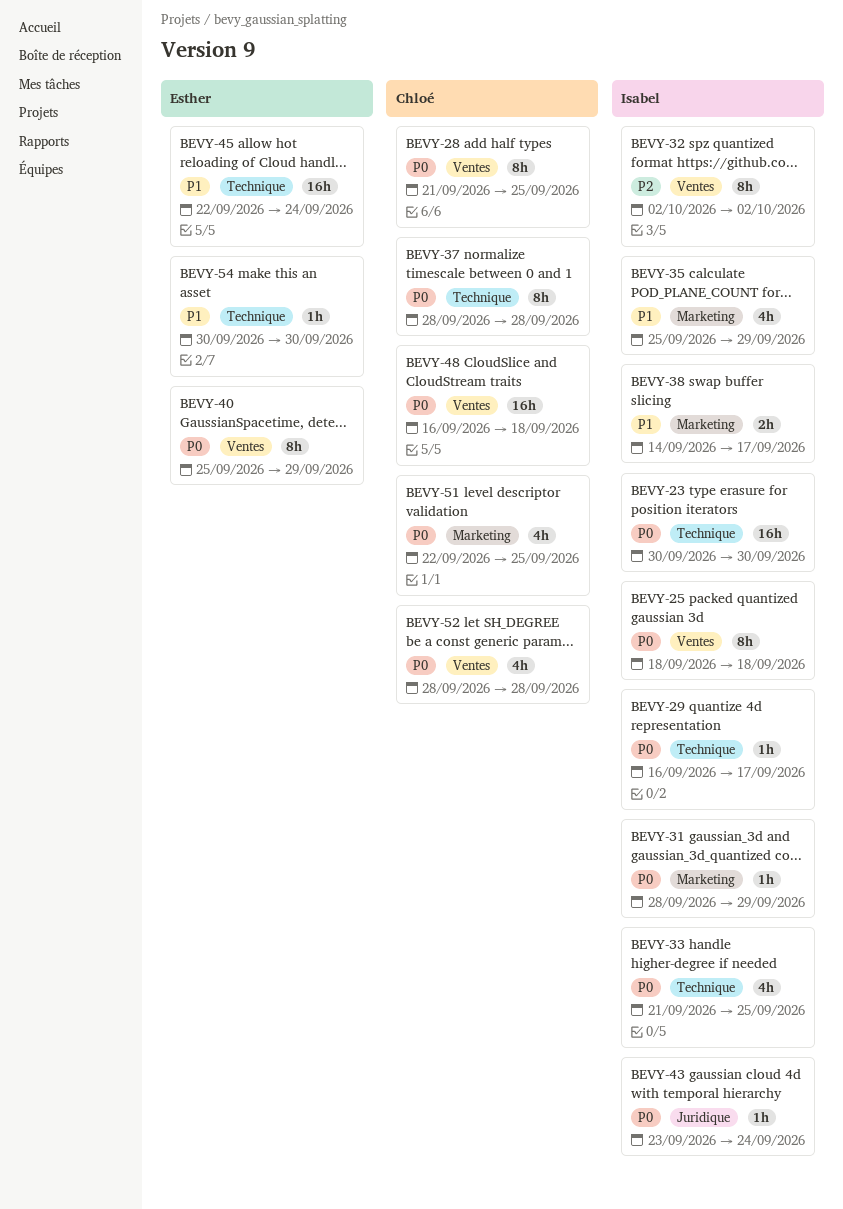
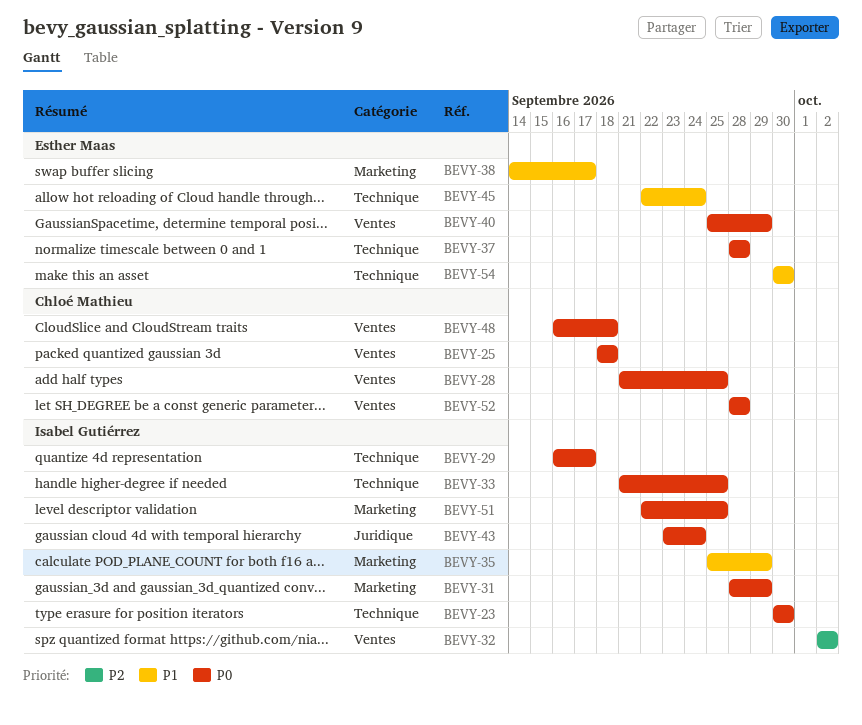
BEVY-25, owner: Isabel Gutiérrez -> Chloé Mathieu
BEVY-37, owner: Chloé Mathieu -> Esther Maas
BEVY-38, owner: Isabel Gutiérrez -> Esther Maas
BEVY-51, owner: Chloé Mathieu -> Isabel Gutiérrez

